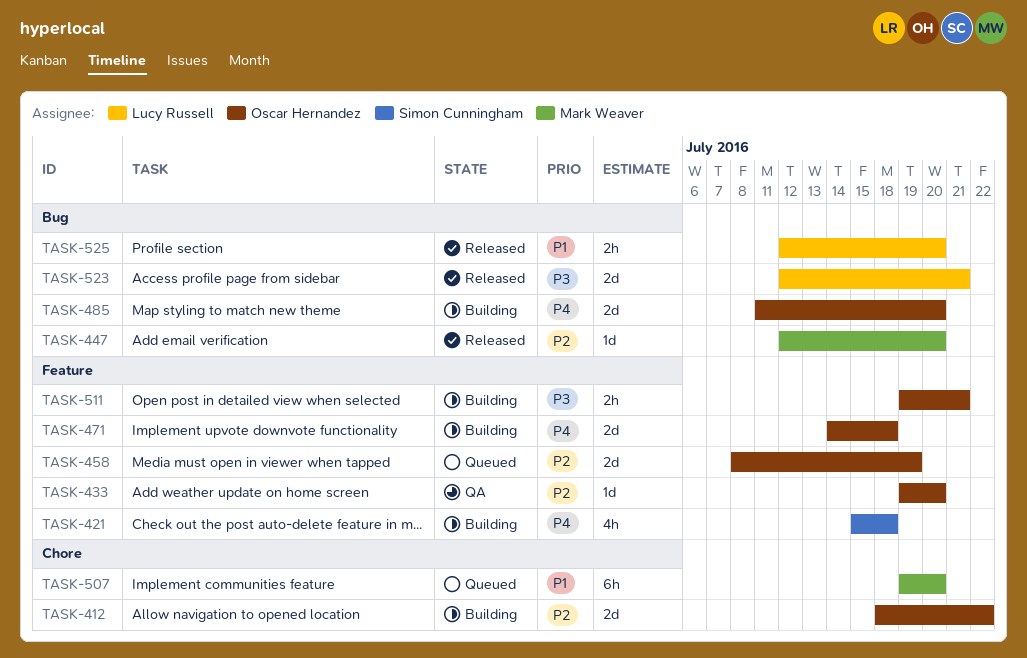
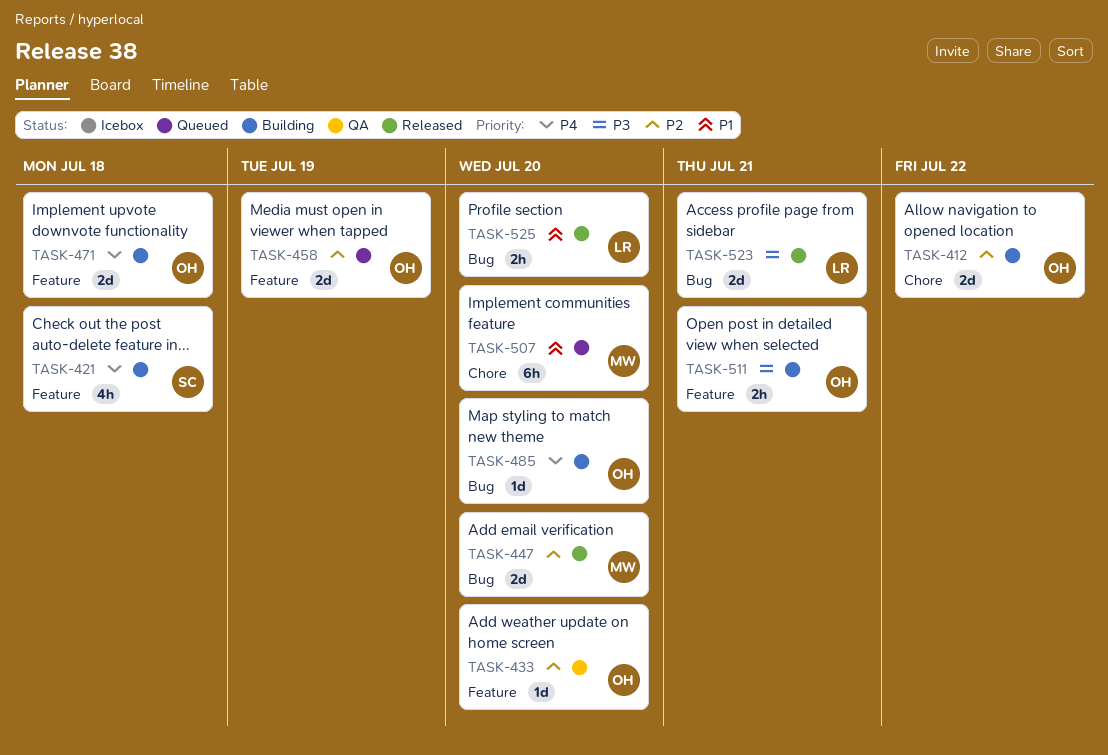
TASK-447, estimate: 1d -> 2d
TASK-485, estimate: 2d -> 1d

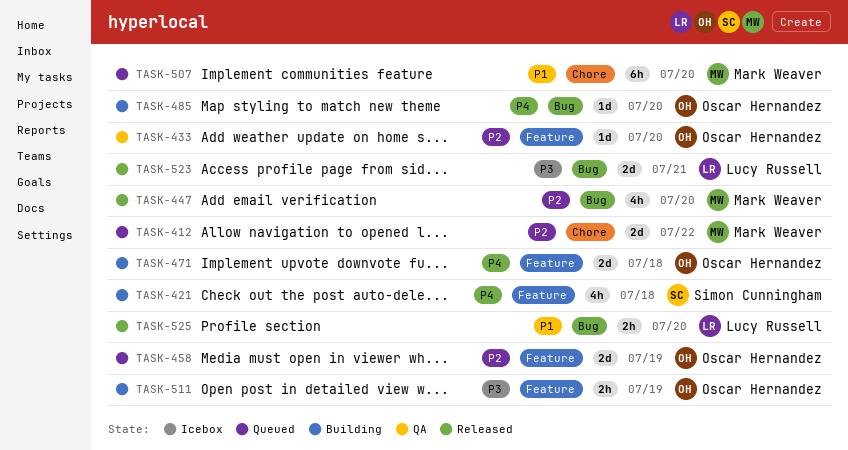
TASK-412, status: Building -> Queued
TASK-412, owner: Oscar Hernandez -> Mark Weaver
TASK-447, estimate: 2d -> 4h
TASK-511, due: Jul 21 -> Jul 19

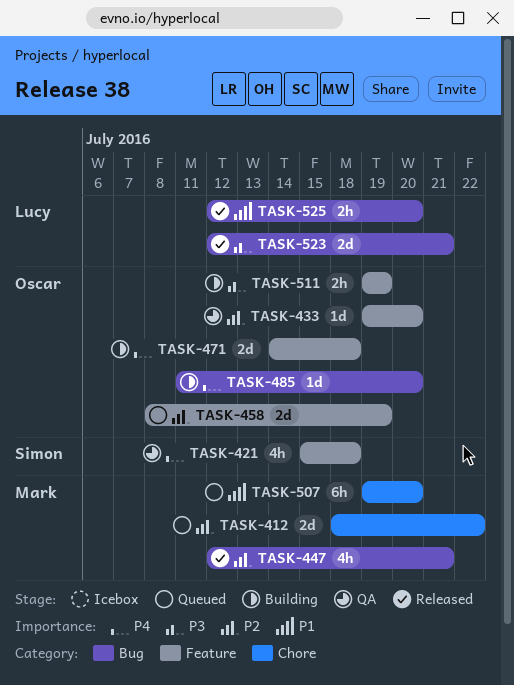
TASK-421, status: Building -> QA
TASK-447, due: Jul 20 -> Jul 21

